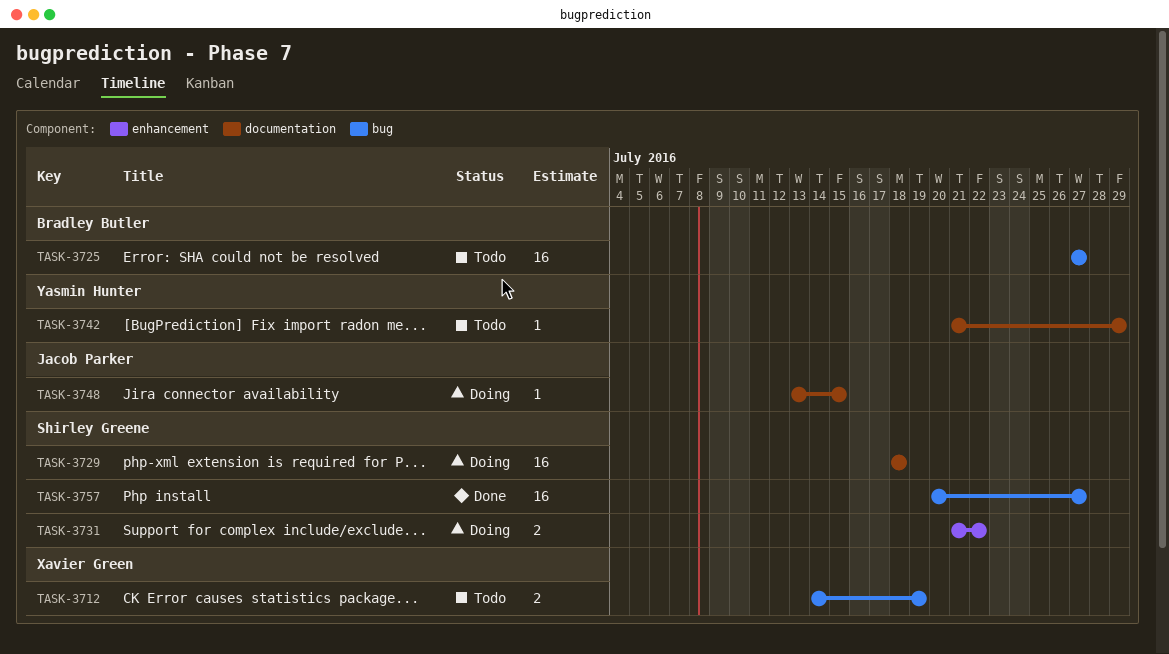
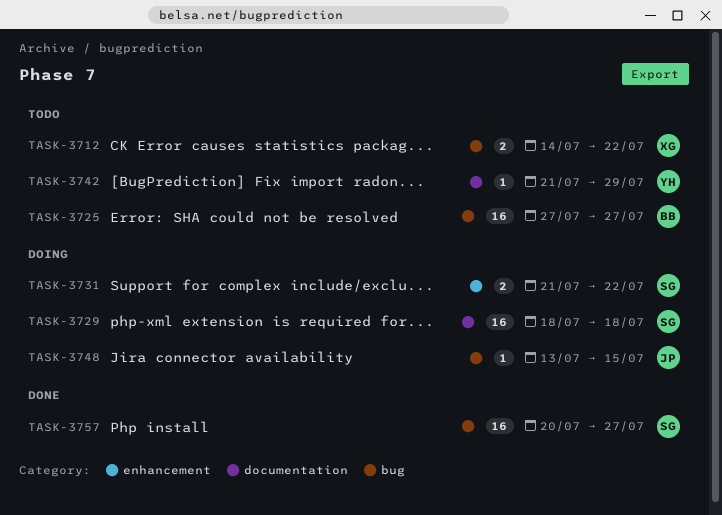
TASK-3712, due: Jul 19 -> Jul 22
TASK-3748, label: documentation -> bug

